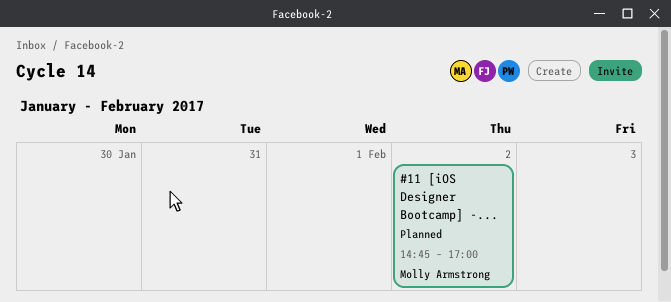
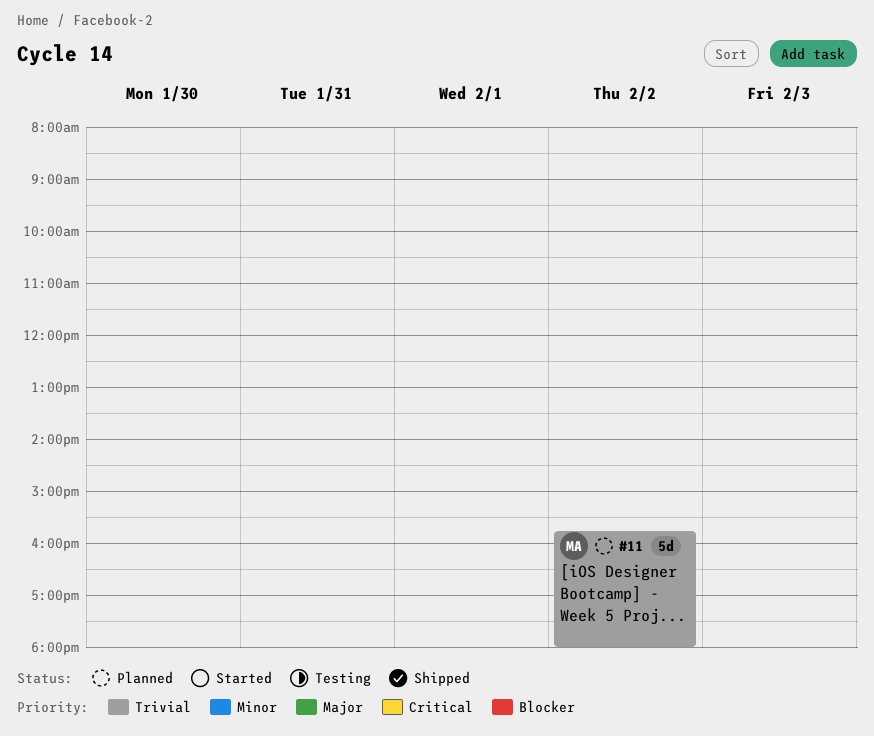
#11, begins: 14:45 -> 15:45
#11, ends: 17:00 -> 18:00

